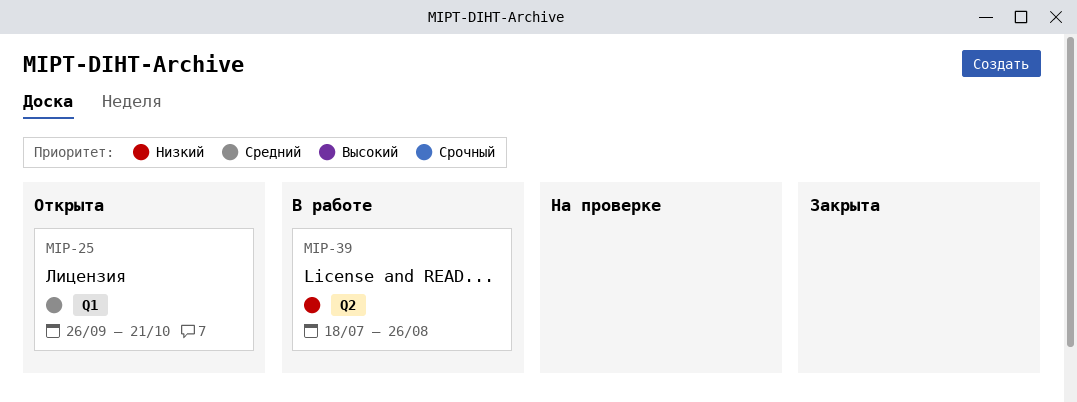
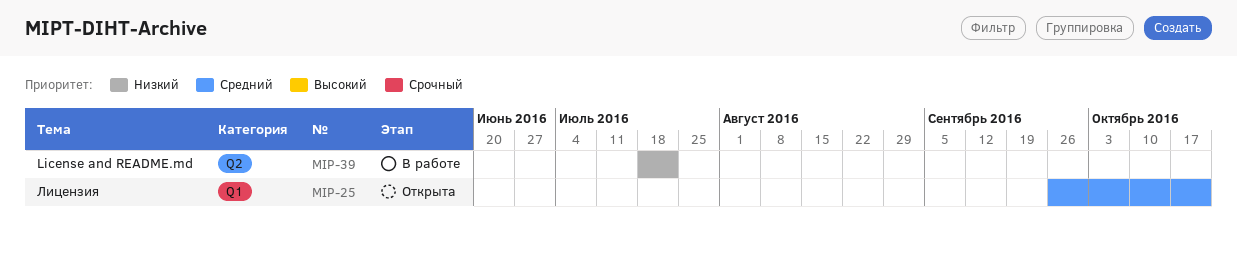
MIP-39, due: Aug 26 -> Jul 22

